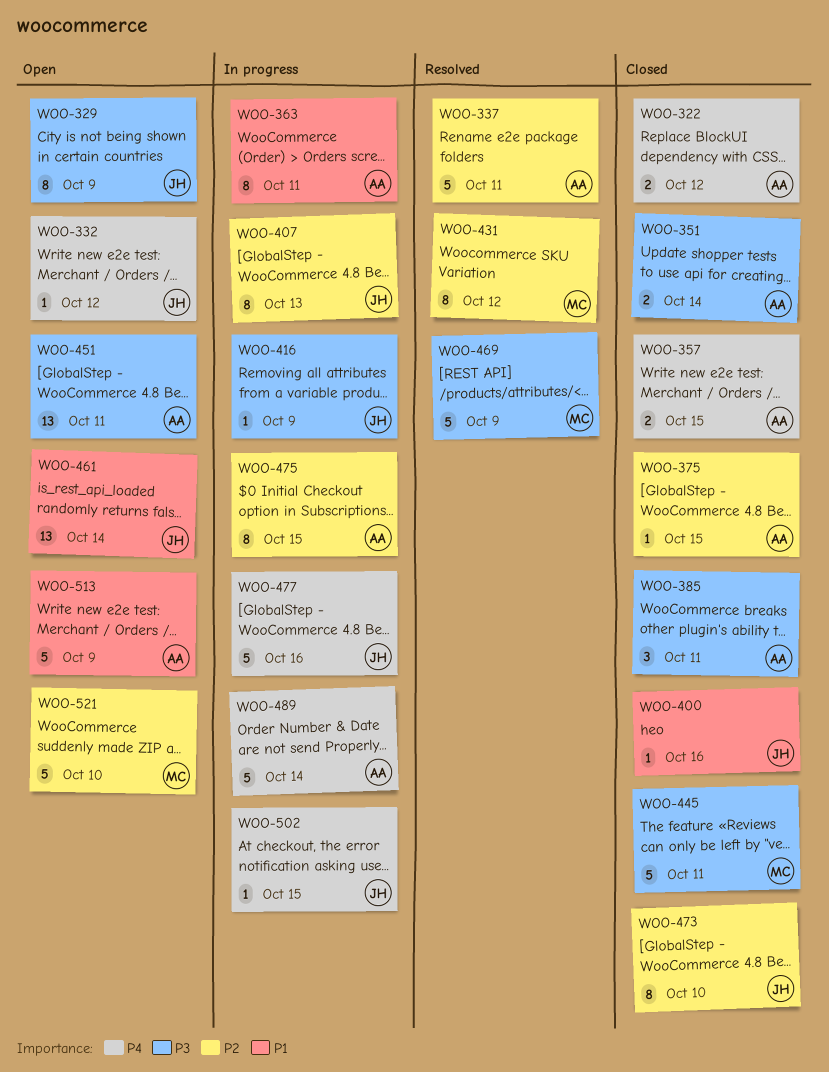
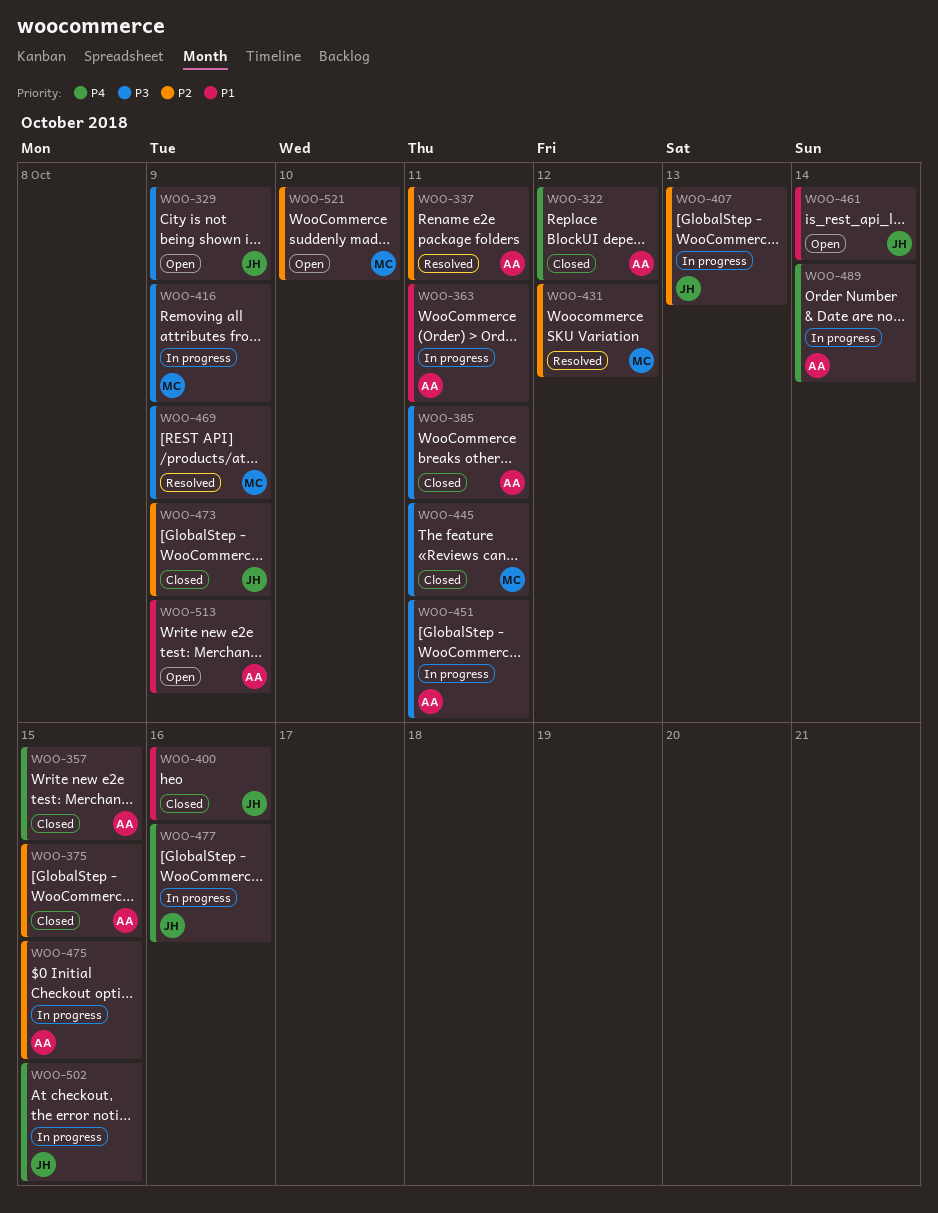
WOO-332: present -> none
WOO-351: present -> none
WOO-416, owner: JH -> MC
WOO-451, status: Open -> In progress
WOO-473, due: Oct 10 -> Oct 9

